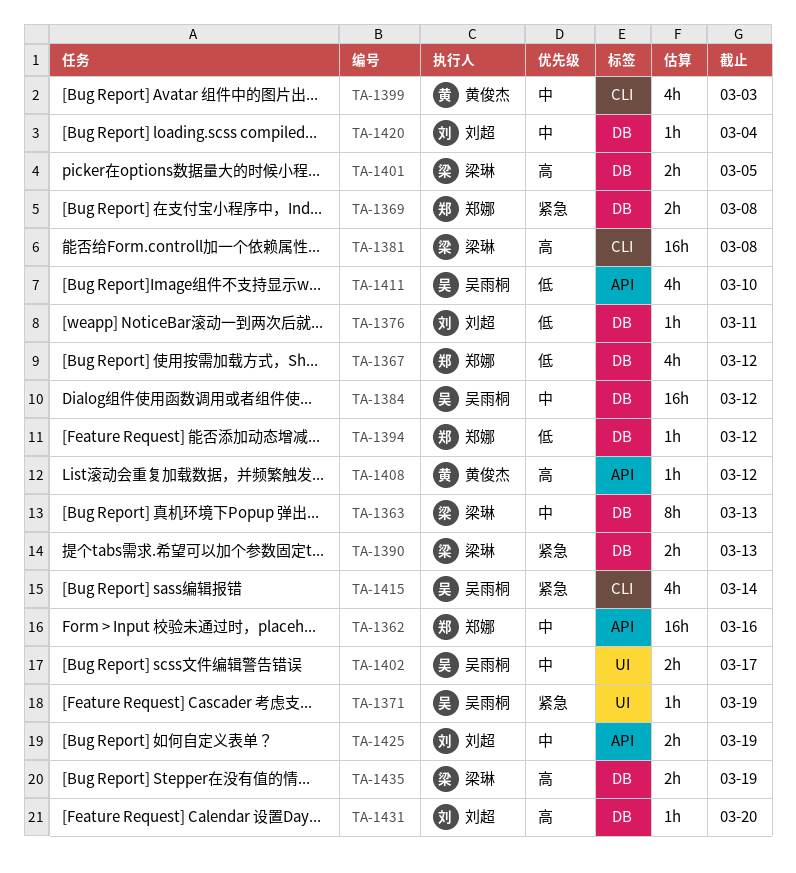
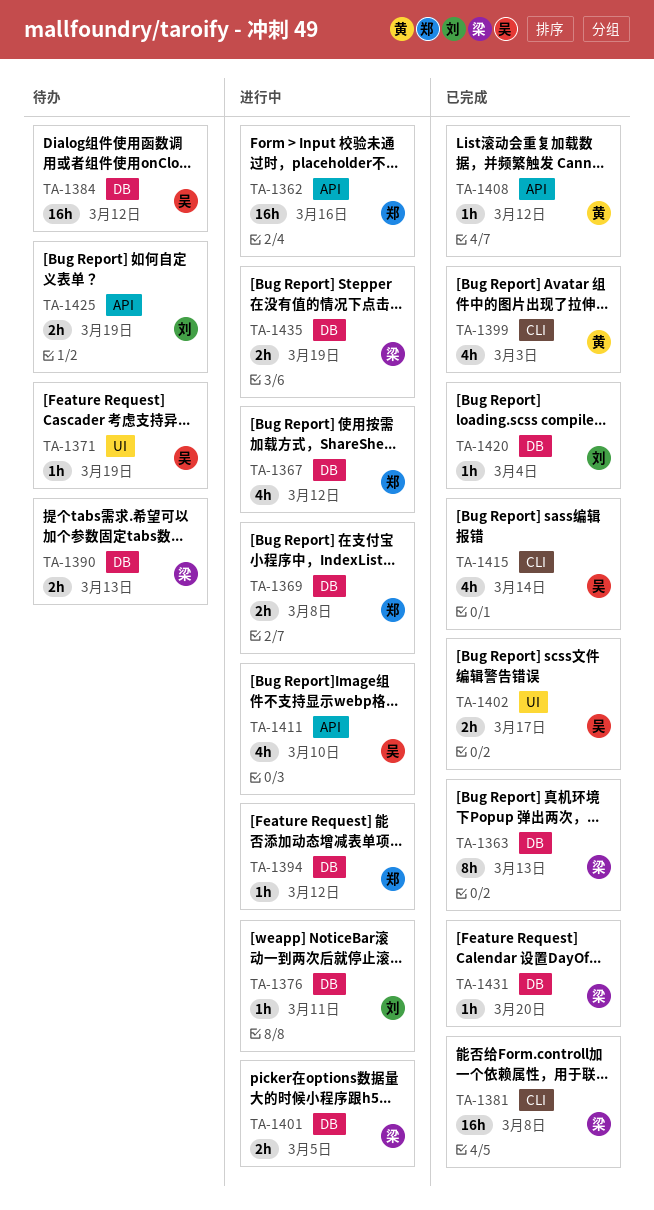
TA-1431, owner: 刘超 -> 梁琳

